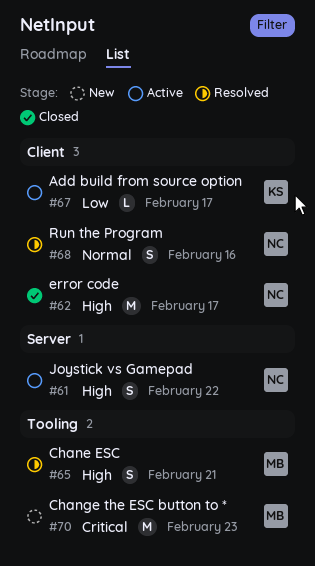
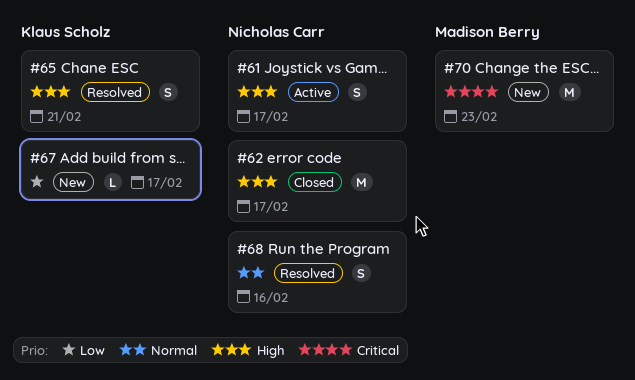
#61, due: Feb 22 -> Feb 17
#65, owner: Madison Berry -> Klaus Scholz
#67, status: Active -> New

